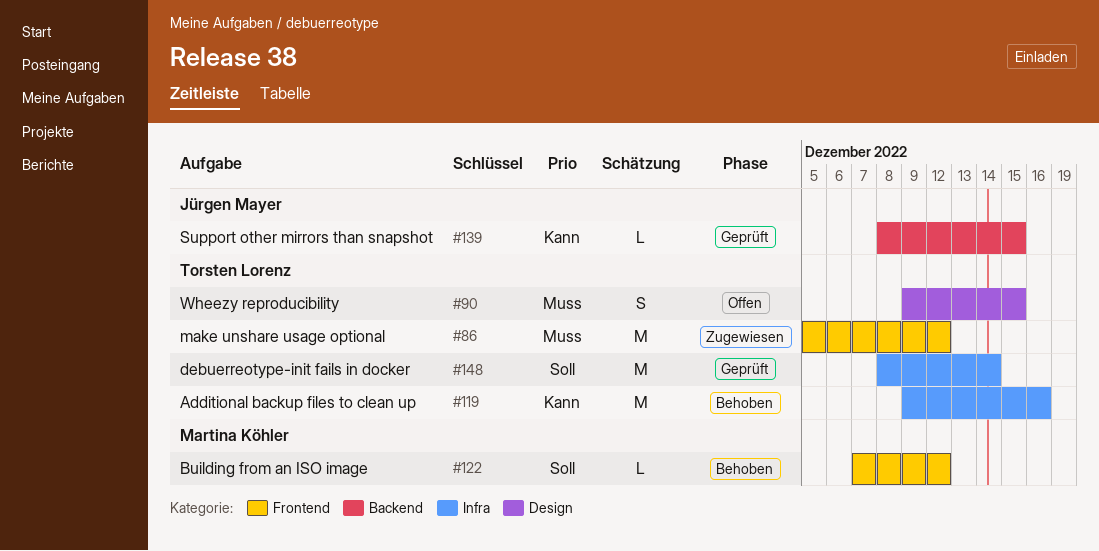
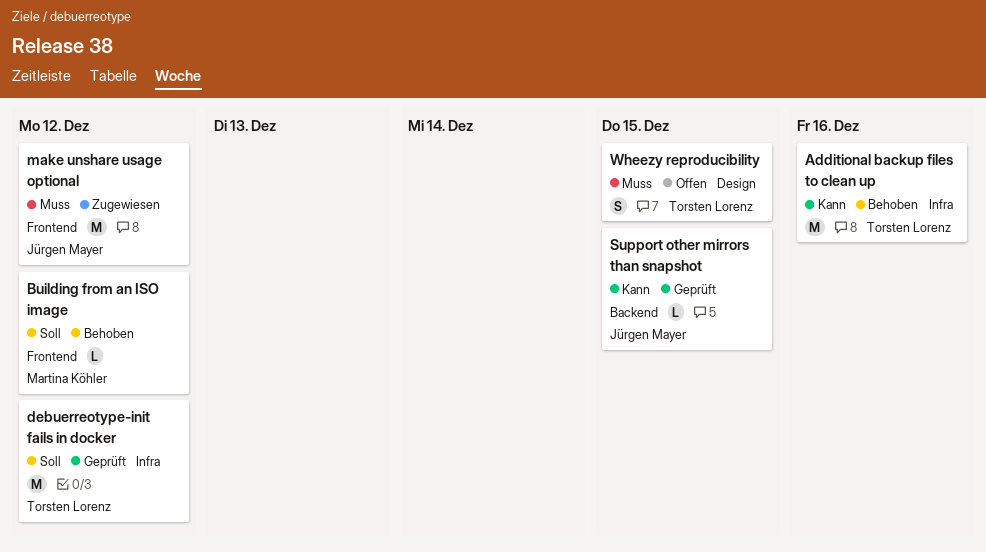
debuerreotype-init fails in docker, due: Dec 14 -> Dec 12
make unshare usage optional, owner: Torsten Lorenz -> Jürgen Mayer

